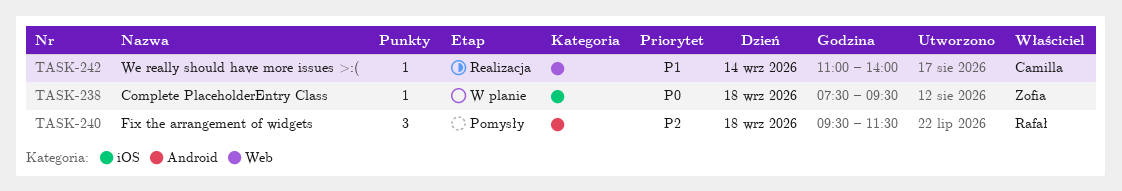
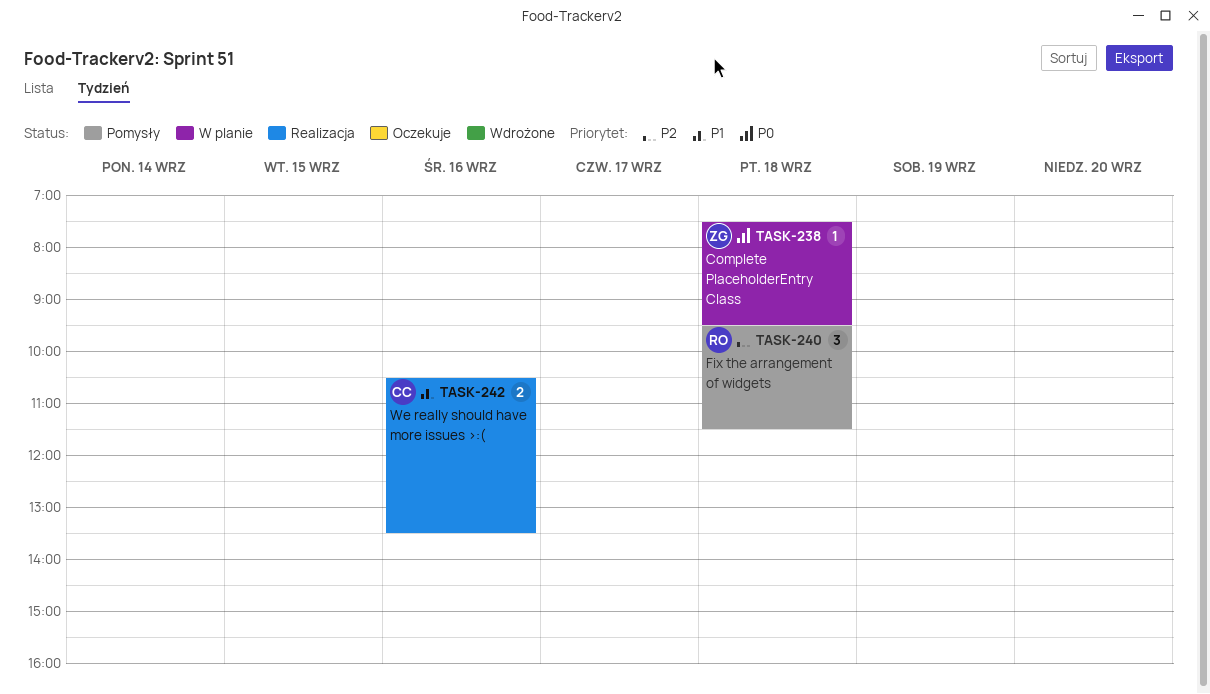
TASK-242, estimate: 1 -> 2
TASK-242, day: Sep 14 -> Sep 16
TASK-242, begins: 11:00 -> 10:30
TASK-242, ends: 14:00 -> 13:30

